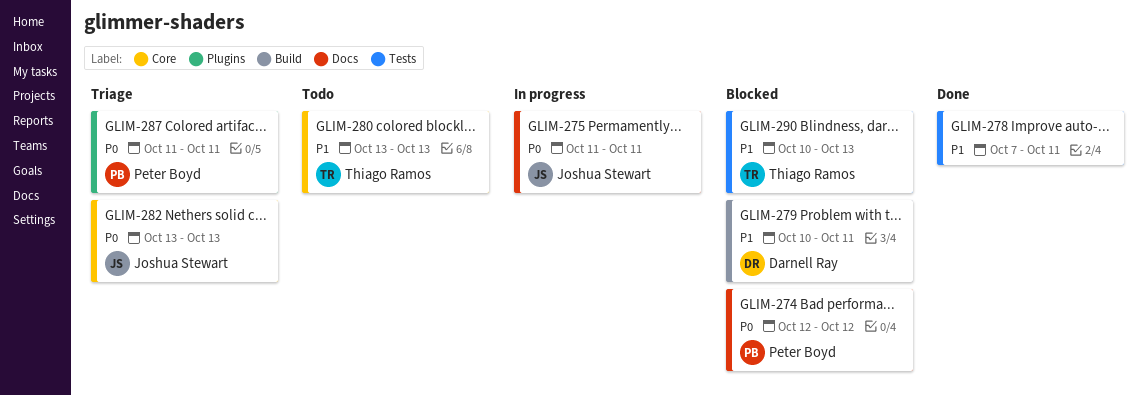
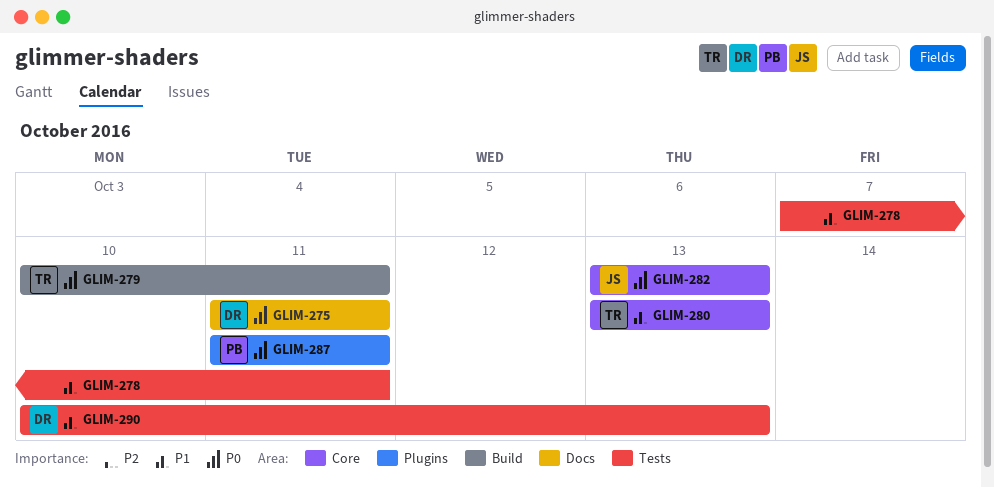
GLIM-274: present -> none
GLIM-275, owner: Joshua Stewart -> Darnell Ray
GLIM-279, owner: Darnell Ray -> Thiago Ramos
GLIM-279, priority: P1 -> P0
GLIM-290, owner: Thiago Ramos -> Darnell Ray

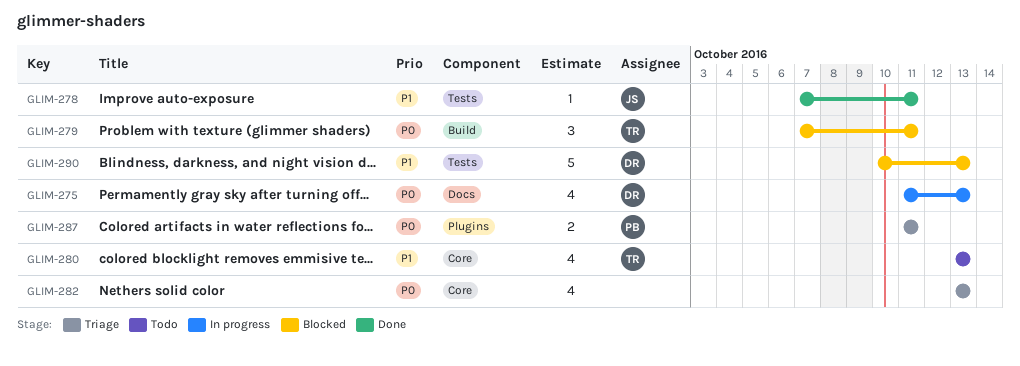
GLIM-275, due: Oct 11 -> Oct 13
GLIM-278, owner: none -> JS
GLIM-279, start: Oct 10 -> Oct 7
GLIM-282, owner: JS -> none

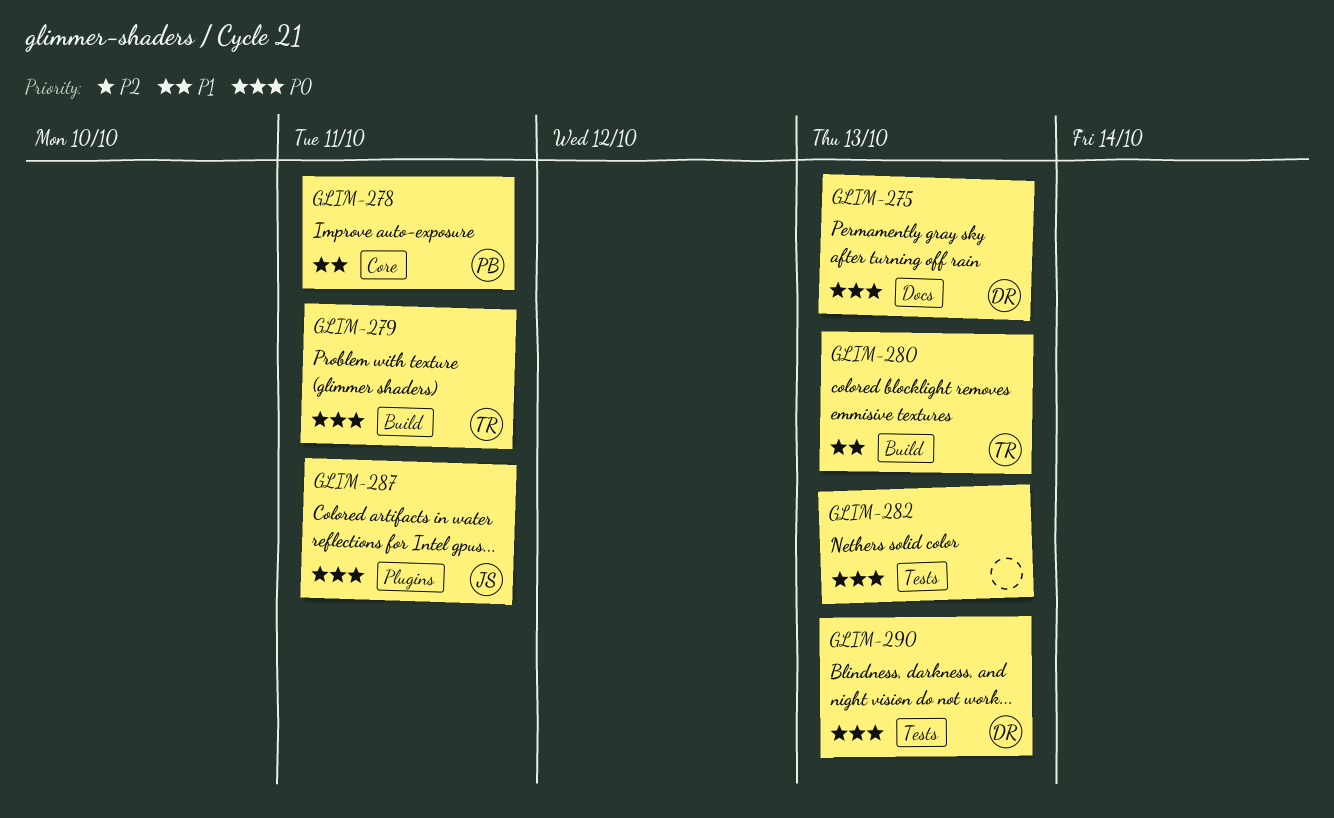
GLIM-278, owner: JS -> PB
GLIM-278, label: Tests -> Core
GLIM-280, label: Core -> Build
GLIM-282, label: Core -> Tests
GLIM-287, owner: PB -> JS
GLIM-290, priority: P1 -> P0

